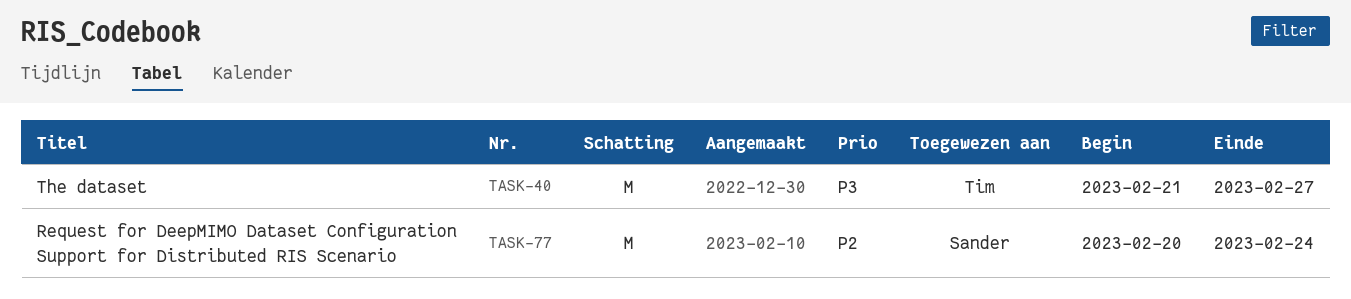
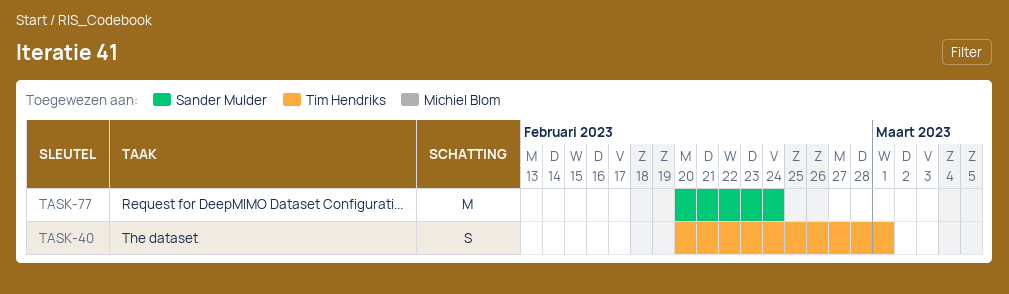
TASK-40, estimate: M -> S
TASK-40, start: Feb 21 -> Feb 20
TASK-40, due: Feb 27 -> Mar 1

